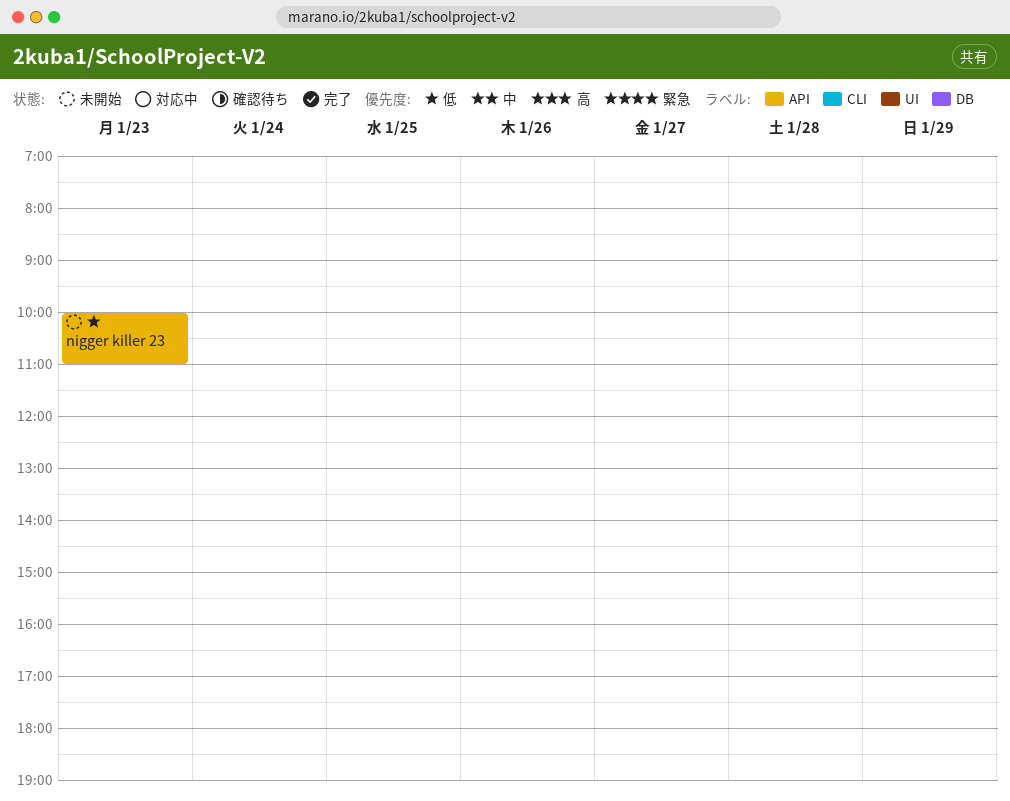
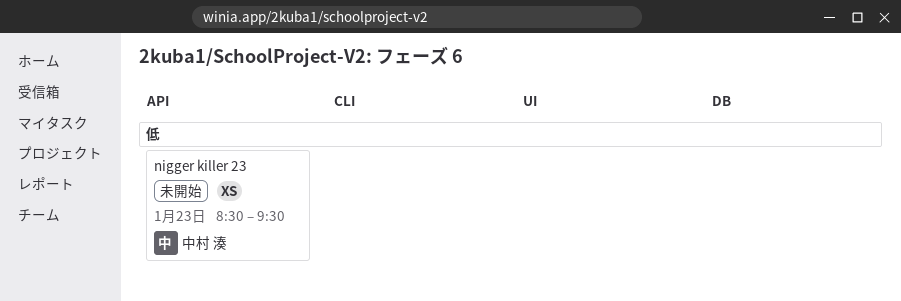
nigger killer 23, begins: 10:00 -> 08:30
nigger killer 23, ends: 11:00 -> 09:30

